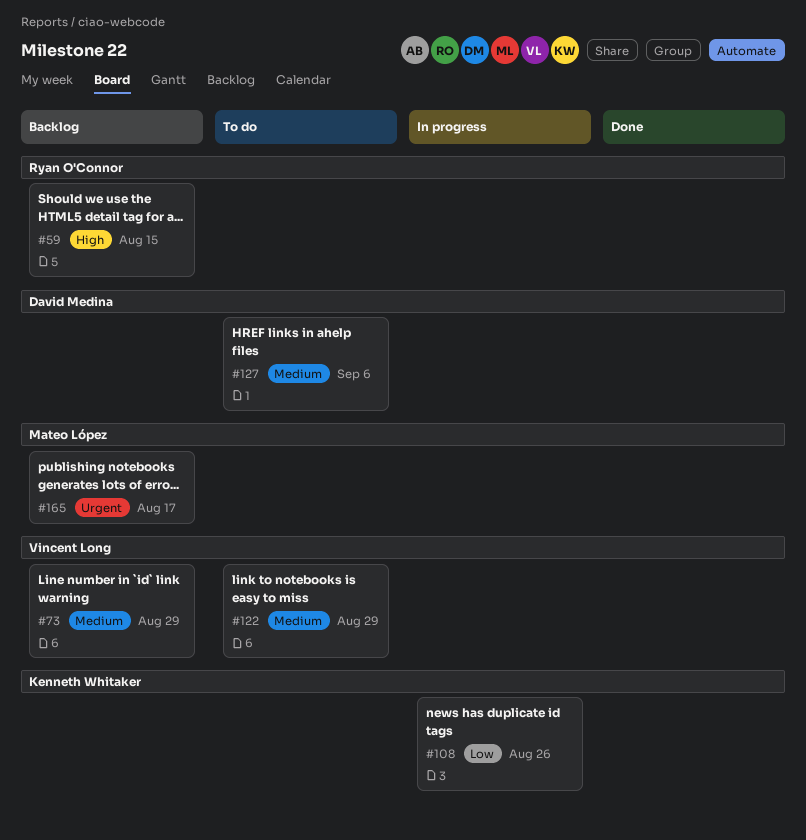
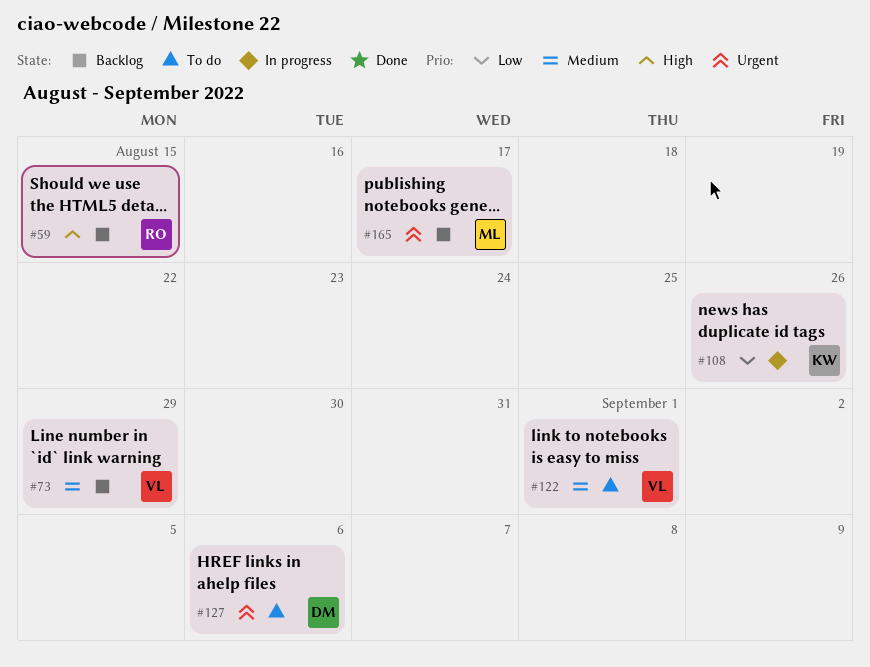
#122, due: Aug 29 -> Sep 1
#127, priority: Medium -> Urgent

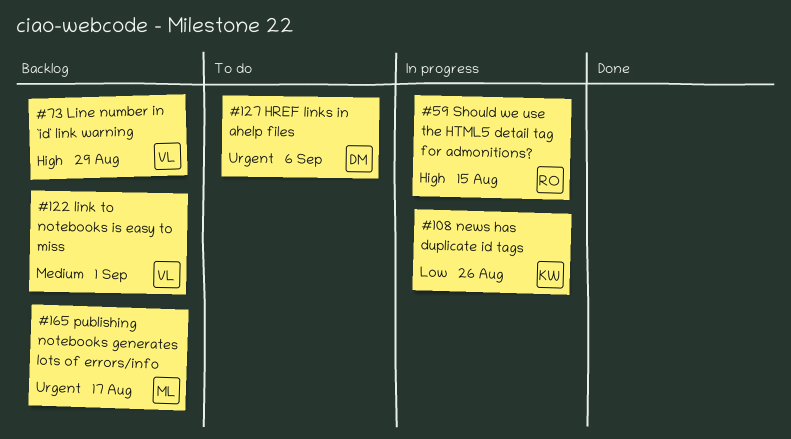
#59, status: Backlog -> In progress
#73, priority: Medium -> High
#122, status: To do -> Backlog

